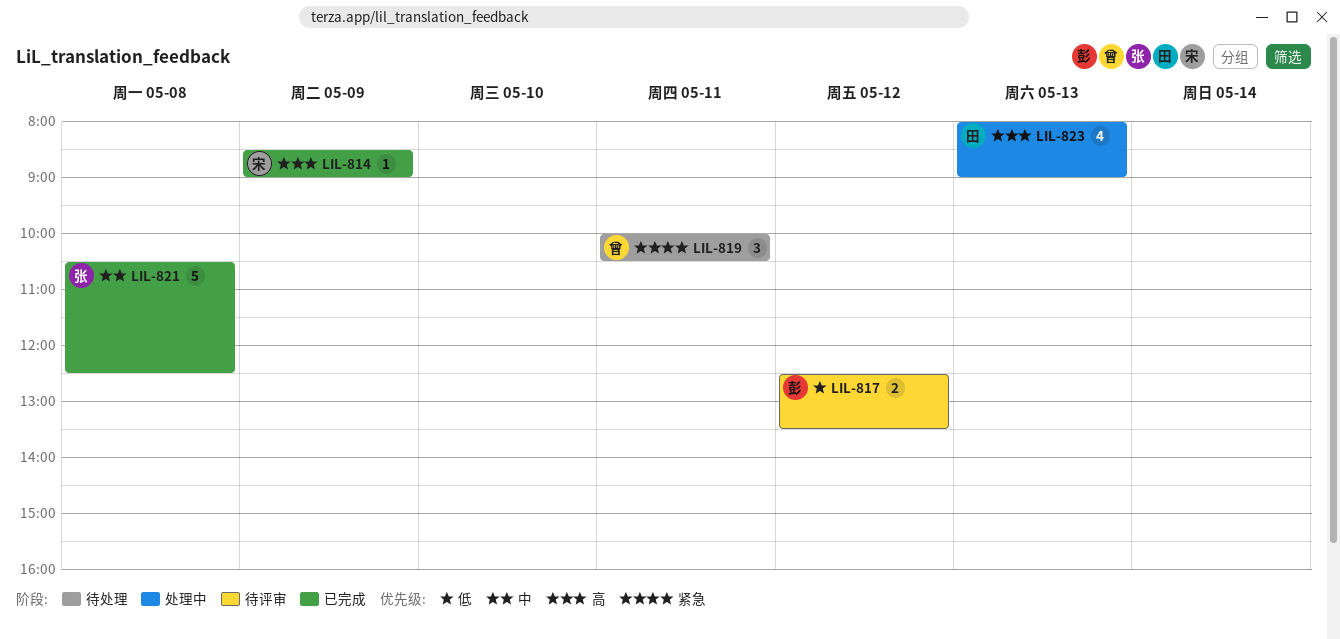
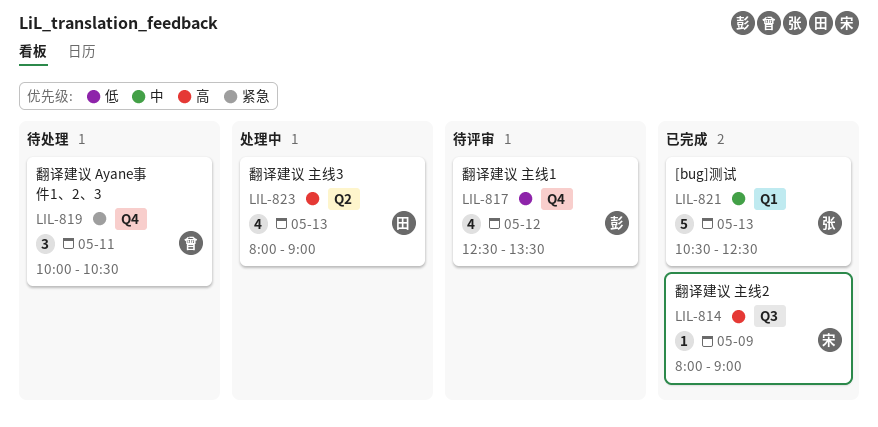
LIL-814, begins: 08:30 -> 08:00
LIL-817, estimate: 2 -> 4
LIL-821, day: May 8 -> May 13

